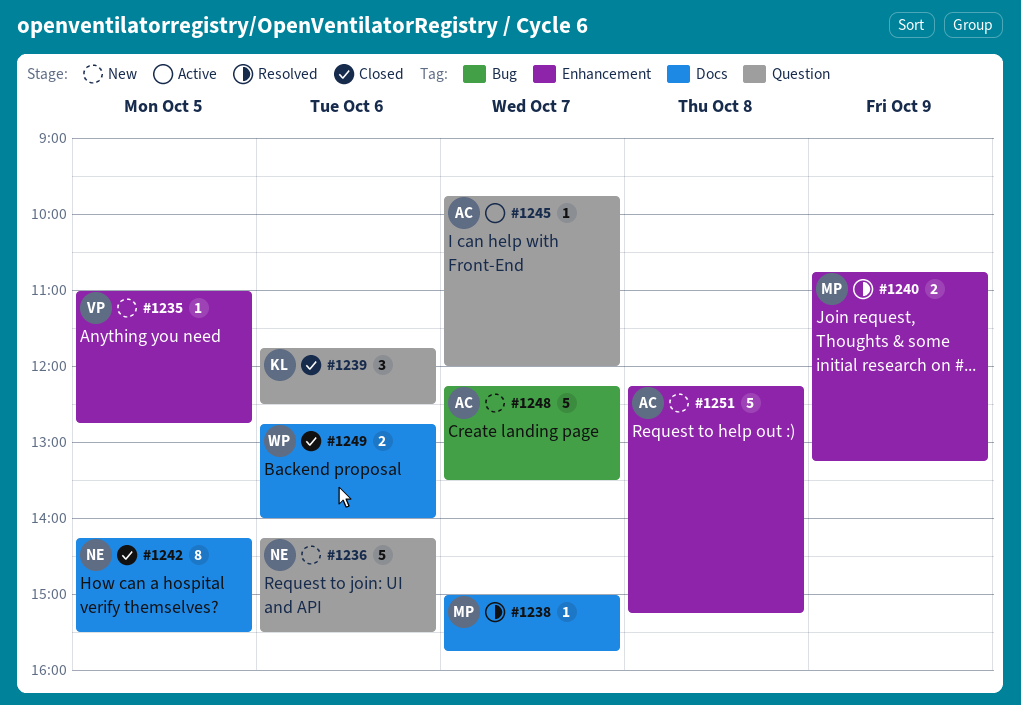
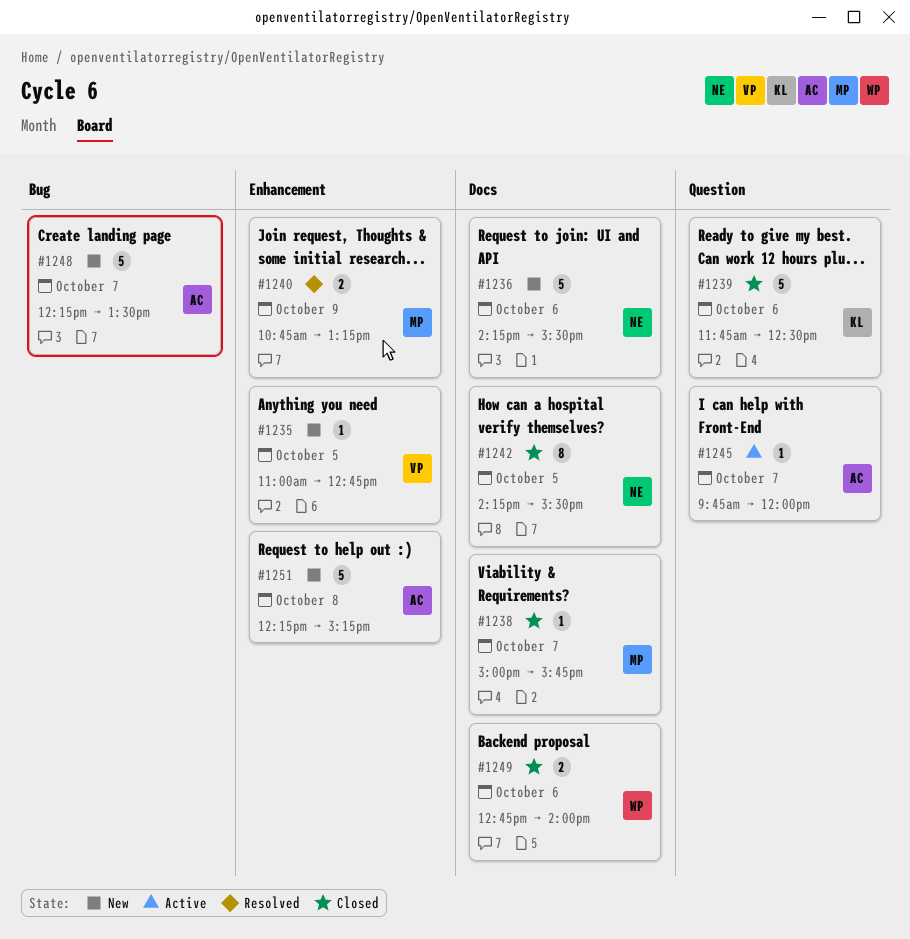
#1236, label: Question -> Docs
#1238, status: Resolved -> Closed
#1239, estimate: 3 -> 5

